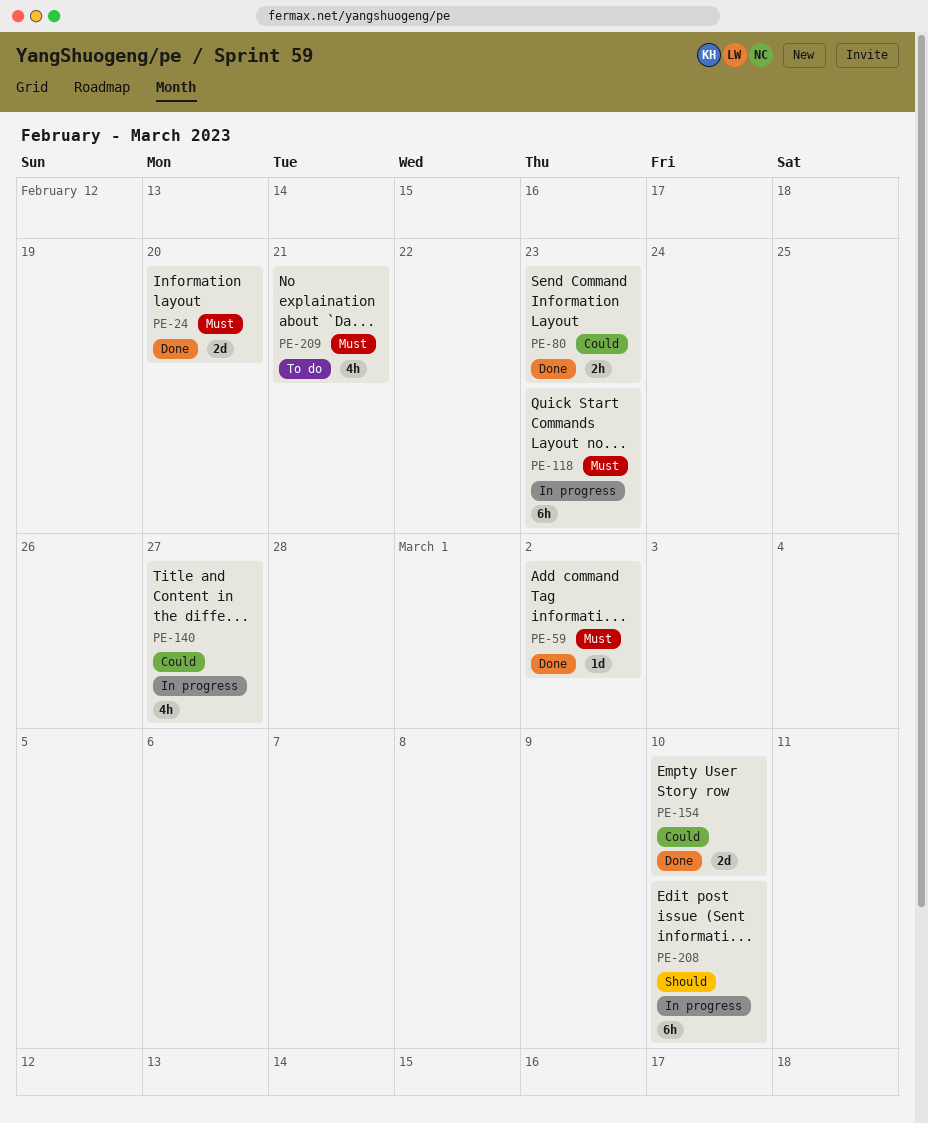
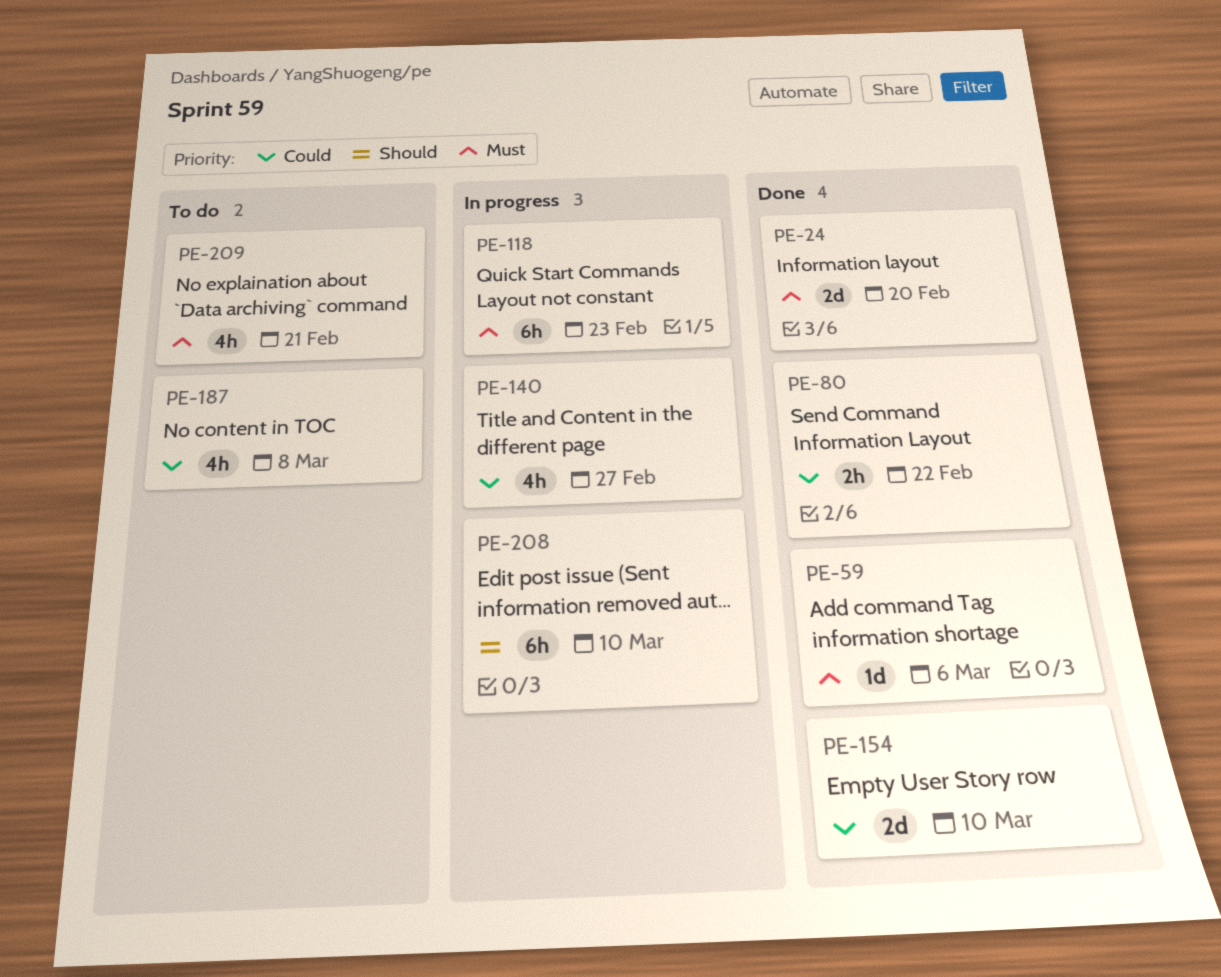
PE-59, due: Mar 2 -> Mar 6
PE-80, due: Feb 23 -> Feb 22
PE-187: none -> present

